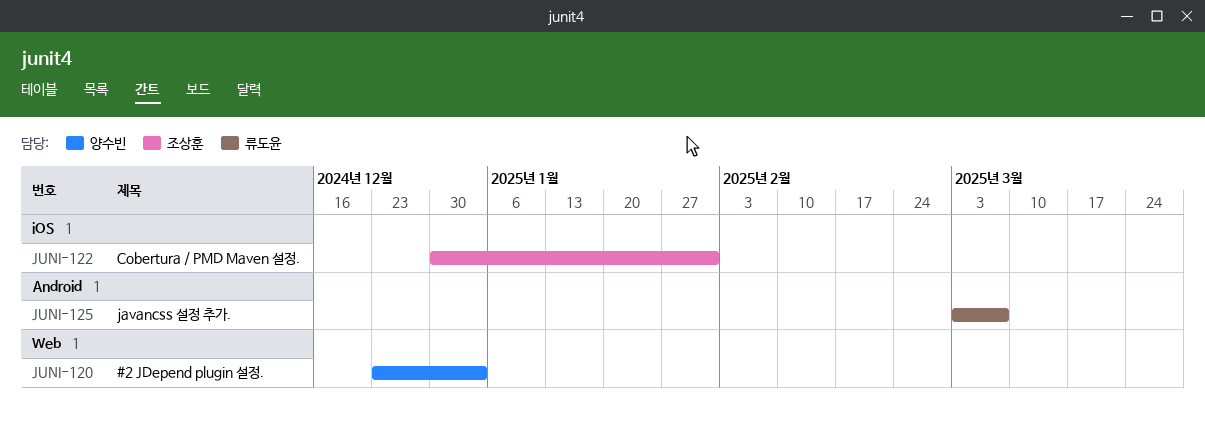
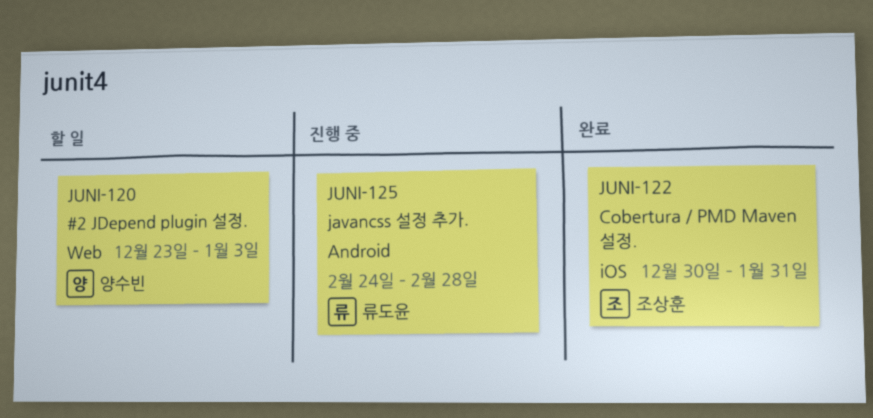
JUNI-125, start: Mar 3 -> Feb 24
JUNI-125, due: Mar 7 -> Feb 28

